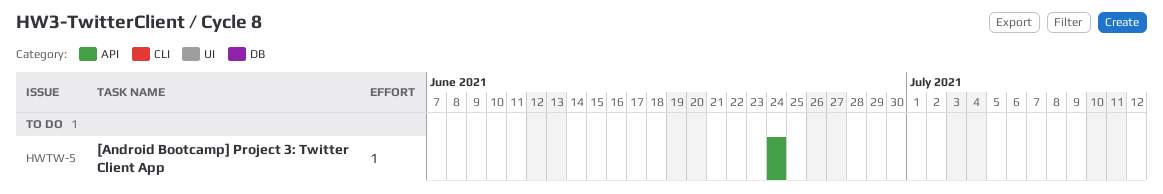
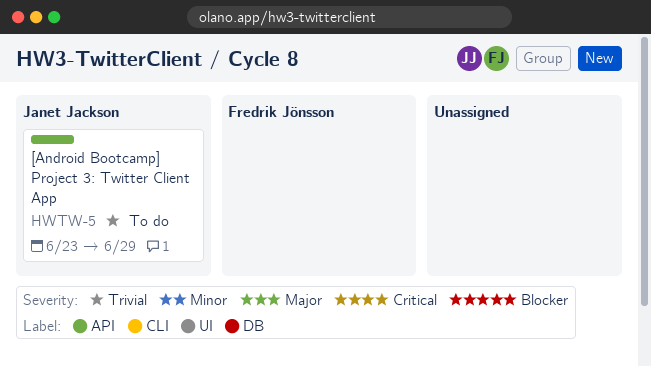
HWTW-5, start: Jun 24 -> Jun 23
HWTW-5, due: Jun 24 -> Jun 29

